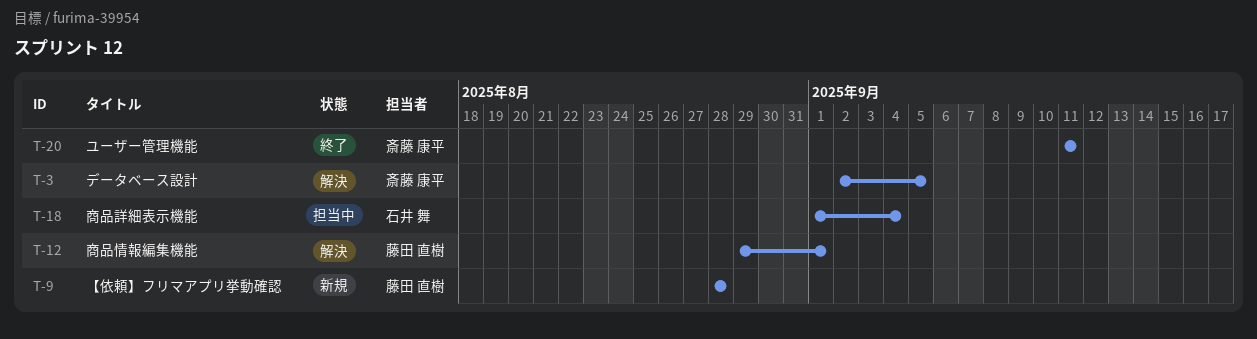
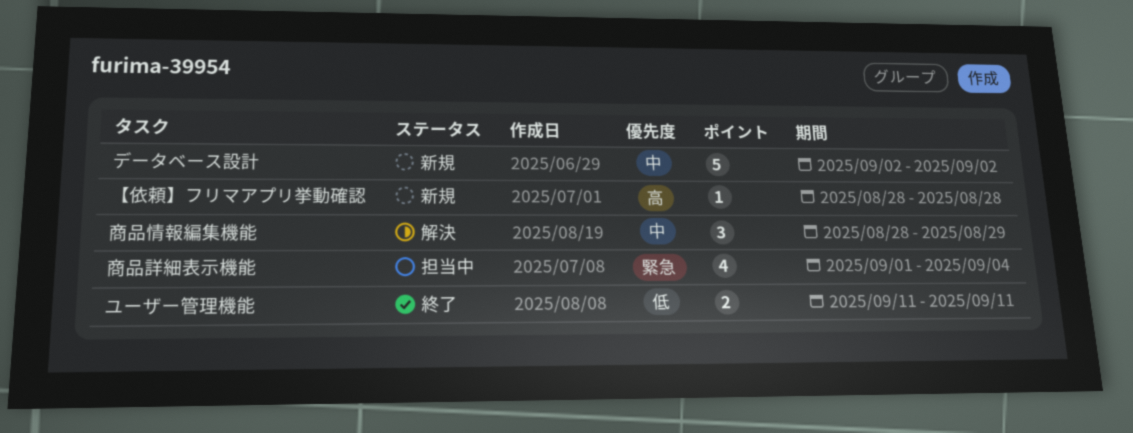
データベース設計, status: 解決 -> 新規
データベース設計, due: Sep 5 -> Sep 2
商品情報編集機能, start: Aug 29 -> Aug 28
商品情報編集機能, due: Sep 1 -> Aug 29

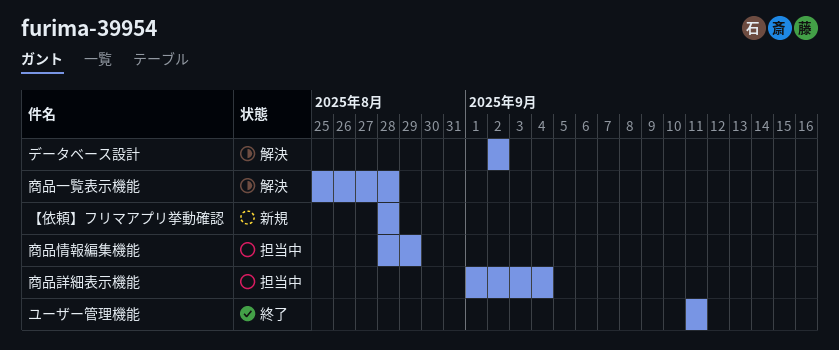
データベース設計, status: 新規 -> 解決
商品一覧表示機能: none -> present
商品情報編集機能, status: 解決 -> 担当中

